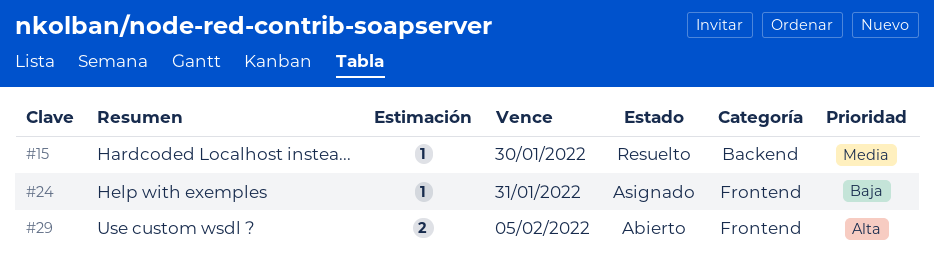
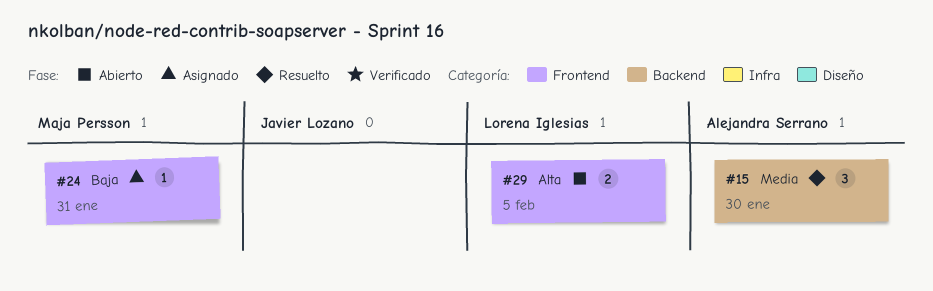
#15, estimate: 1 -> 3

